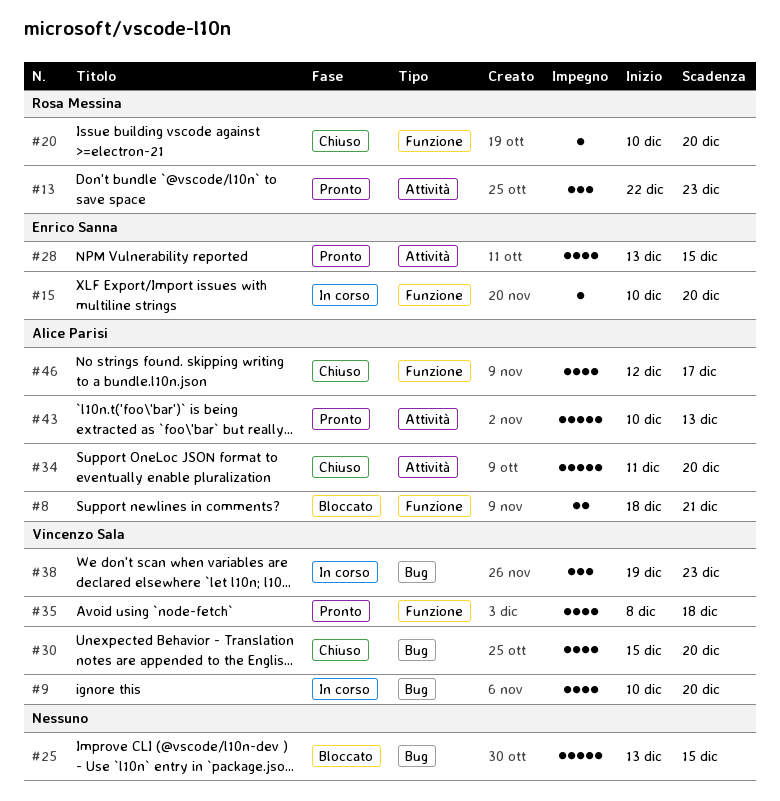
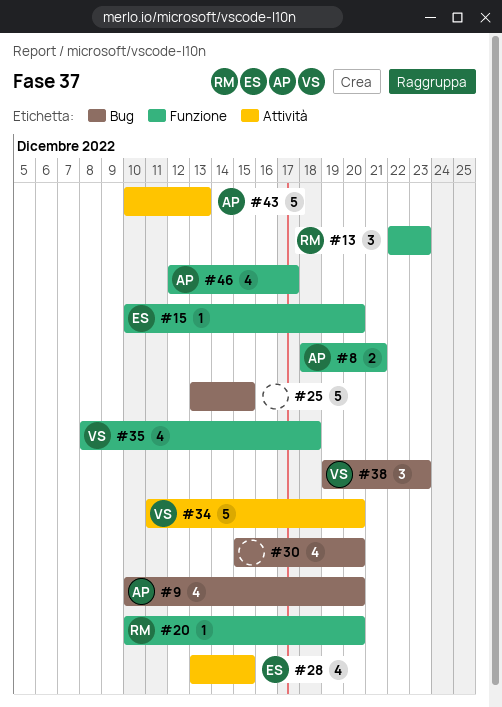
#9, owner: Vincenzo Sala -> Alice Parisi
#13, label: Attività -> Funzione
#30, owner: Vincenzo Sala -> none
#34, owner: Alice Parisi -> Vincenzo Sala

